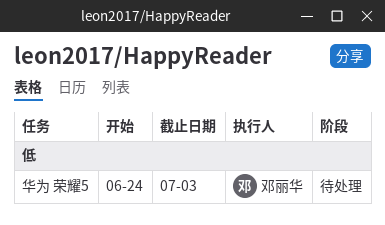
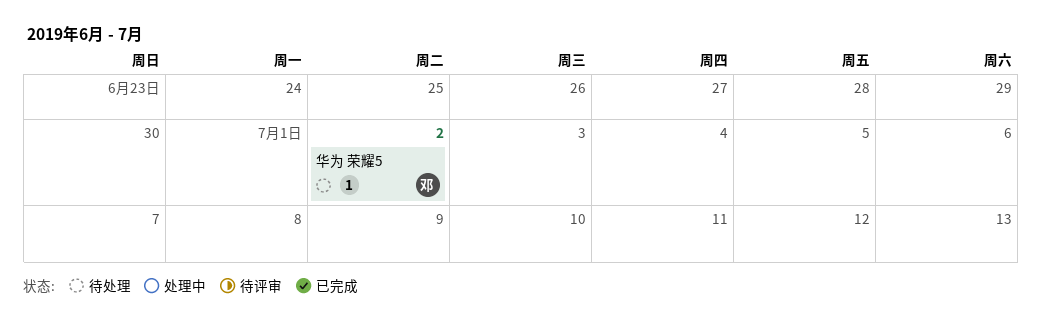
华为 荣耀5, due: Jul 3 -> Jul 2

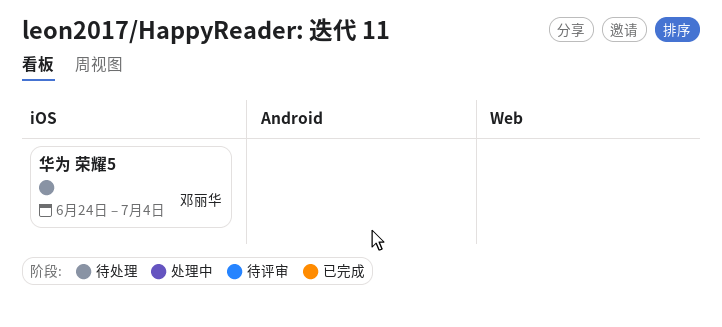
华为 荣耀5, due: Jul 2 -> Jul 4

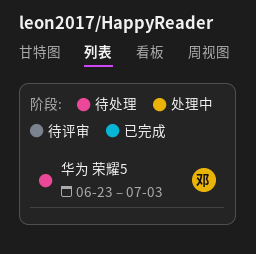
华为 荣耀5, start: Jun 24 -> Jun 23
华为 荣耀5, due: Jul 4 -> Jul 3

